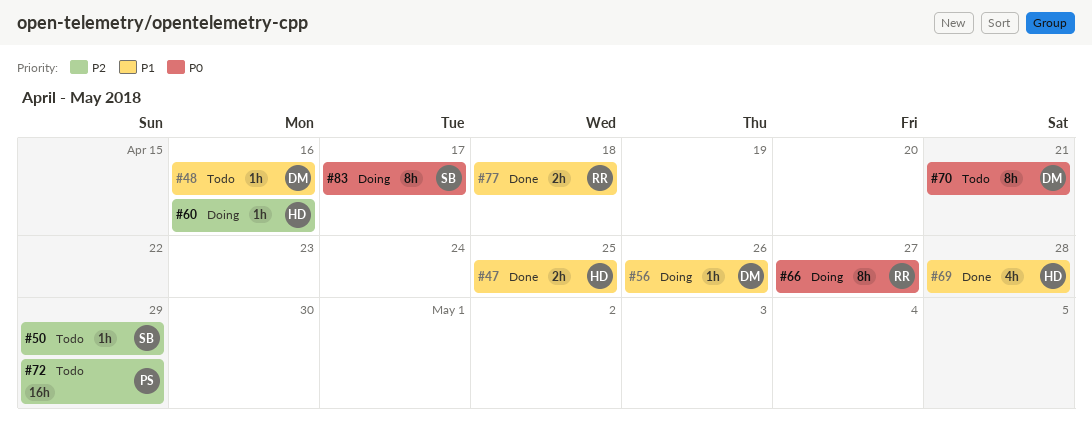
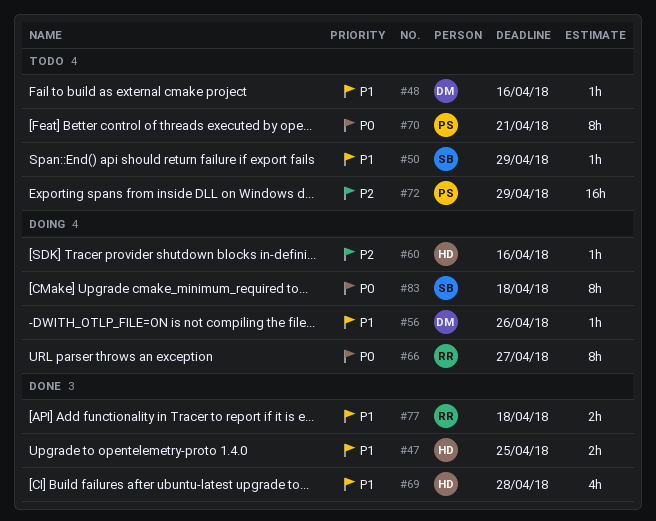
#50, priority: P2 -> P1
#70, owner: DM -> PS
#83, due: Apr 17 -> Apr 18

